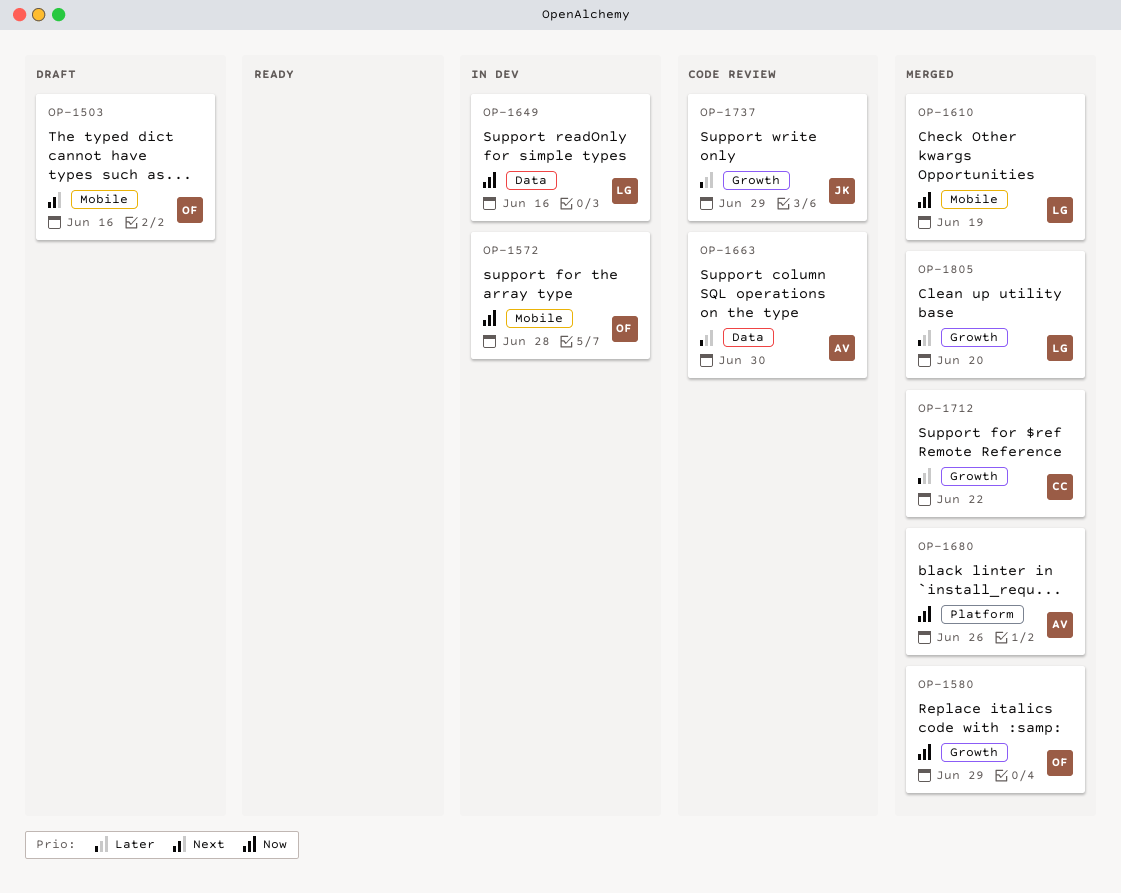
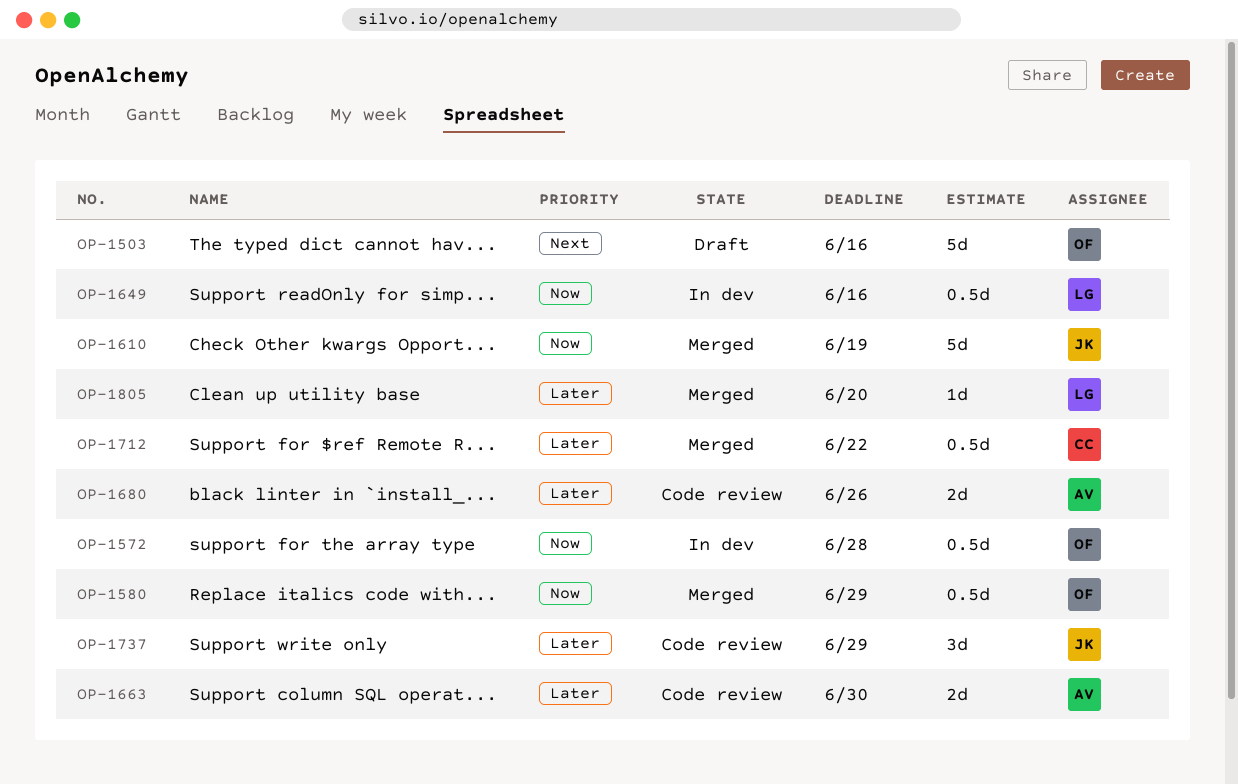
OP-1610, owner: LG -> JK
OP-1680, status: Merged -> Code review
OP-1680, priority: Now -> Later

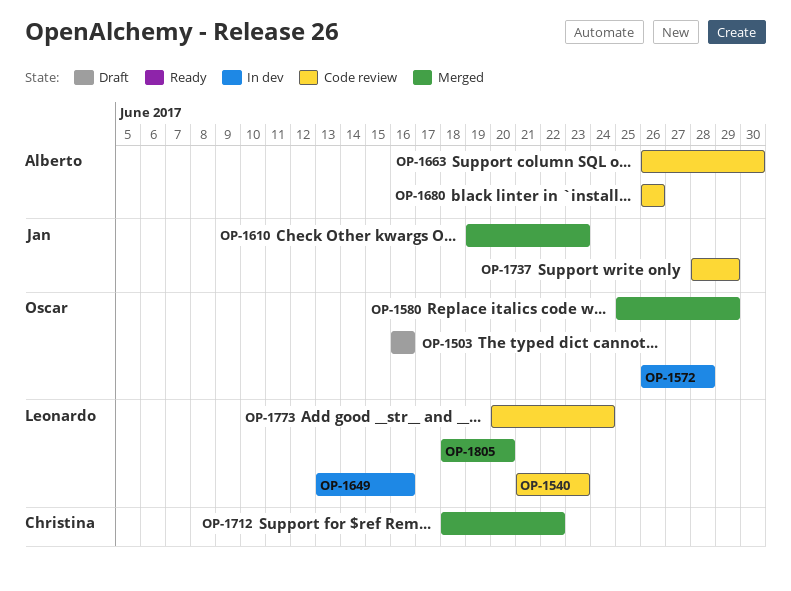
OP-1540: none -> present
OP-1610, due: Jun 19 -> Jun 23
OP-1773: none -> present

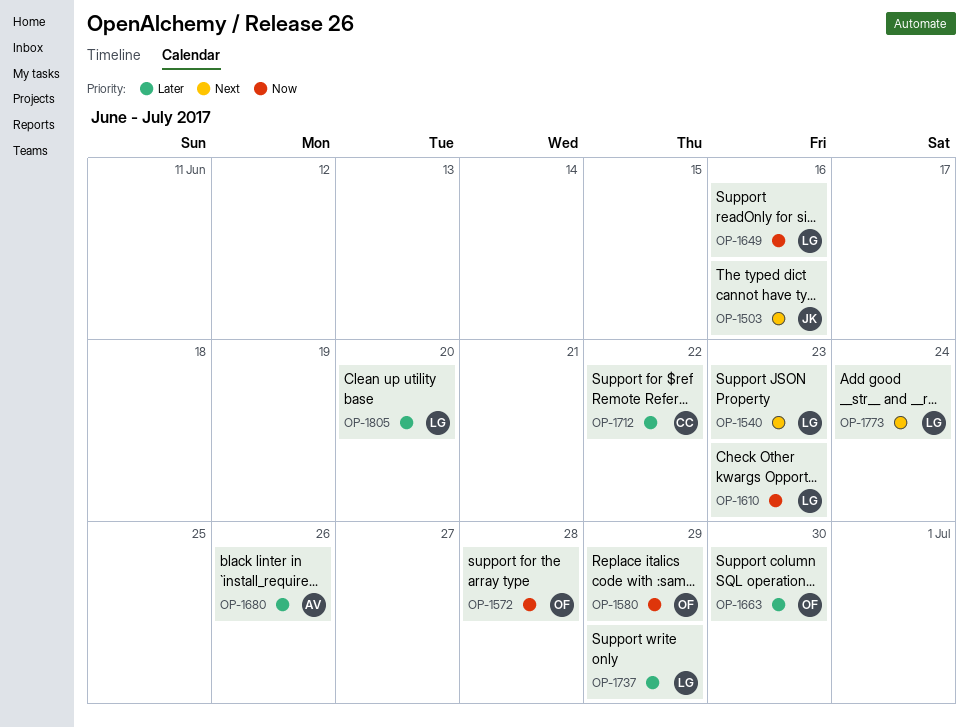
OP-1503, owner: Oscar -> Jan
OP-1610, owner: Jan -> Leonardo
OP-1663, owner: Alberto -> Oscar
OP-1737, owner: Jan -> Leonardo

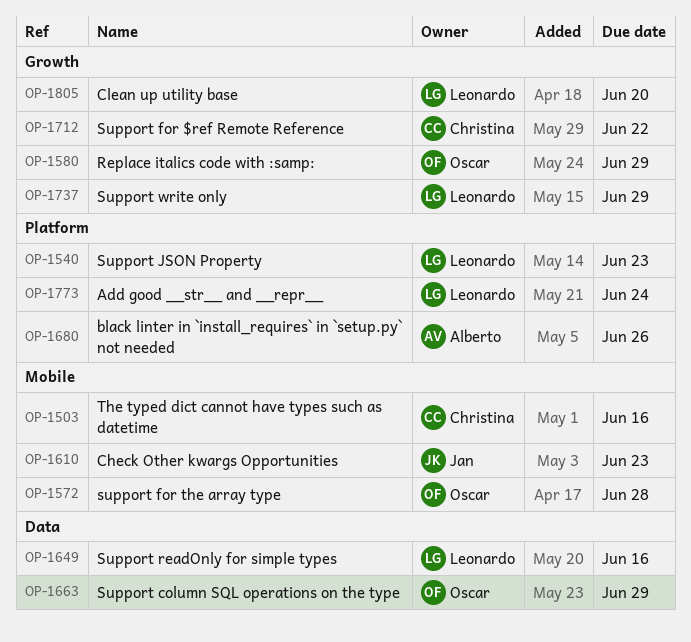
OP-1503, owner: Jan -> Christina
OP-1610, owner: Leonardo -> Jan
OP-1663, due: Jun 30 -> Jun 29

